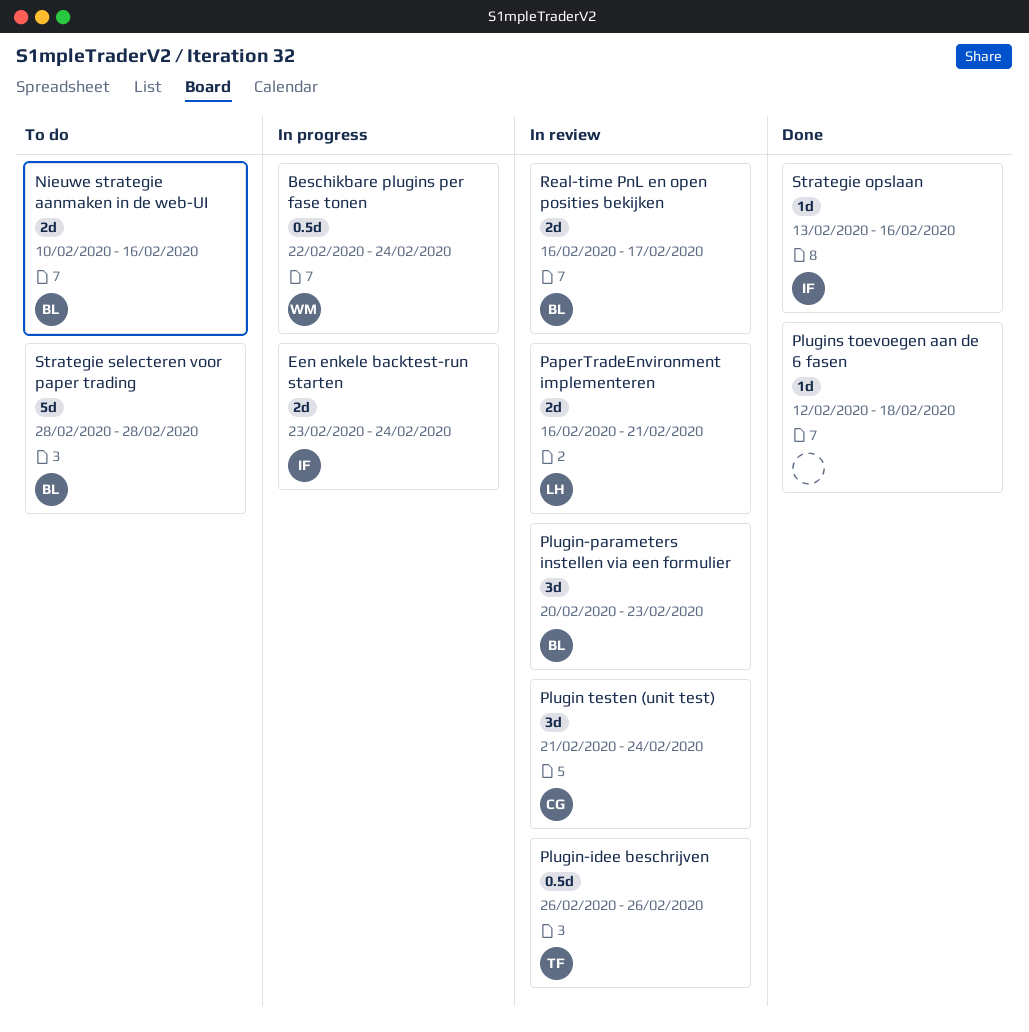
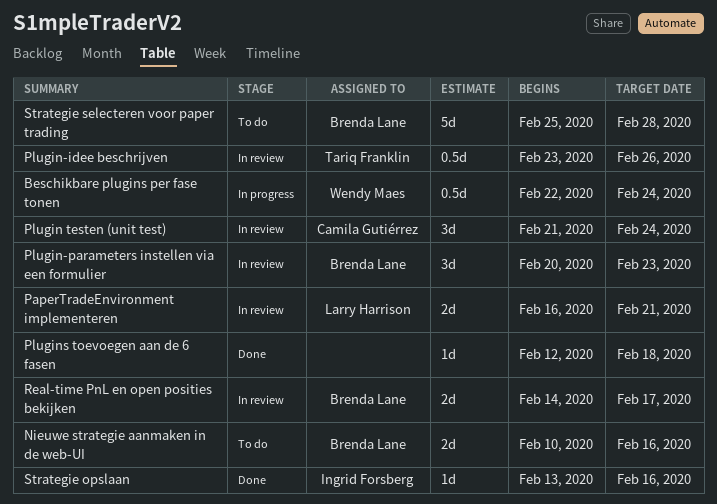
Een enkele backtest-run starten: present -> none
Plugin-idee beschrijven, start: Feb 26 -> Feb 23
Real-time PnL en open posities bekijken, start: Feb 16 -> Feb 14
Strategie selecteren voor paper trading, start: Feb 28 -> Feb 25

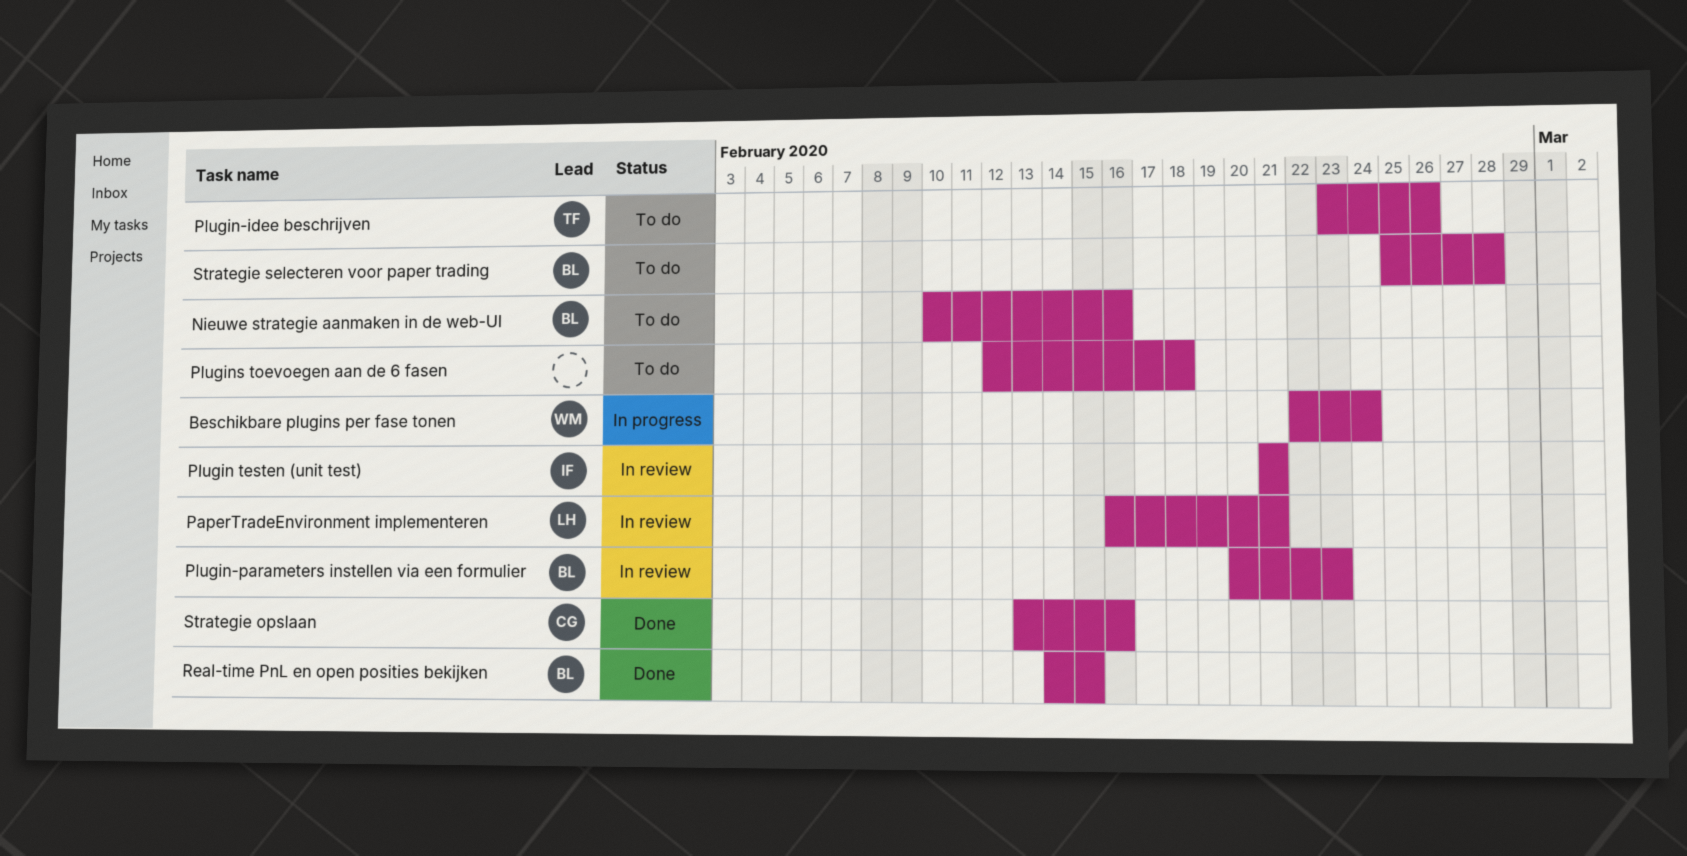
Plugin testen (unit test), owner: Camila Gutiérrez -> Ingrid Forsberg
Plugin testen (unit test), due: Feb 24 -> Feb 21
Plugin-idee beschrijven, status: In review -> To do
Plugins toevoegen aan de 6 fasen, status: Done -> To do
Real-time PnL en open posities bekijken, status: In review -> Done
Real-time PnL en open posities bekijken, due: Feb 17 -> Feb 15
Strategie opslaan, owner: Ingrid Forsberg -> Camila Gutiérrez

